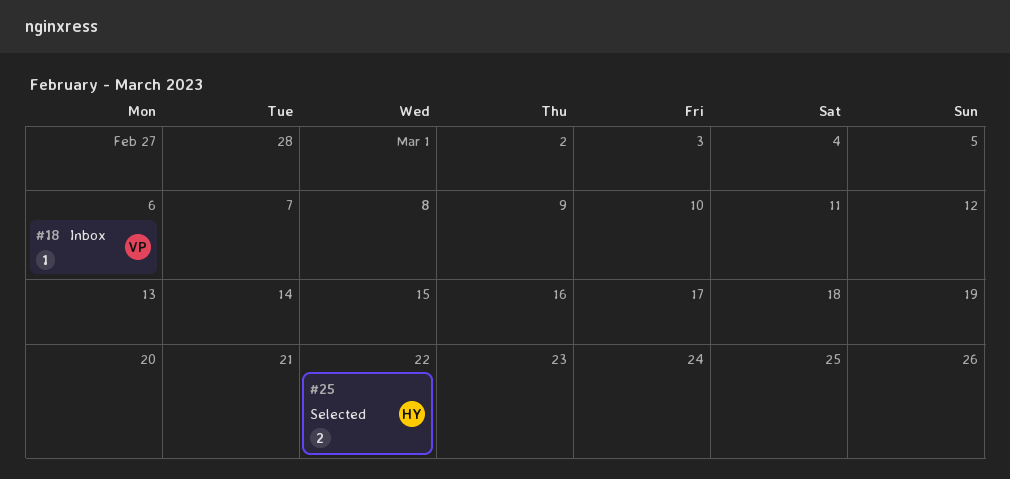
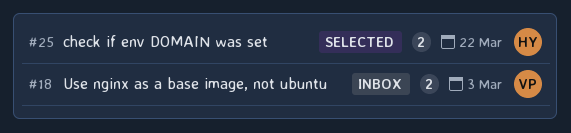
#18, estimate: 1 -> 2
#18, due: Mar 6 -> Mar 3

